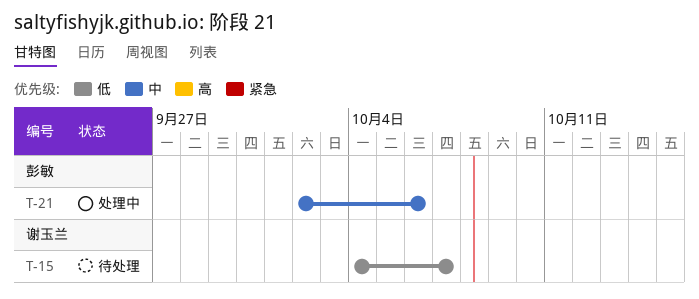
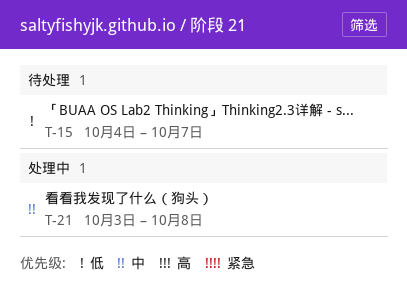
T-21, start: Oct 2 -> Oct 3
T-21, due: Oct 6 -> Oct 8

